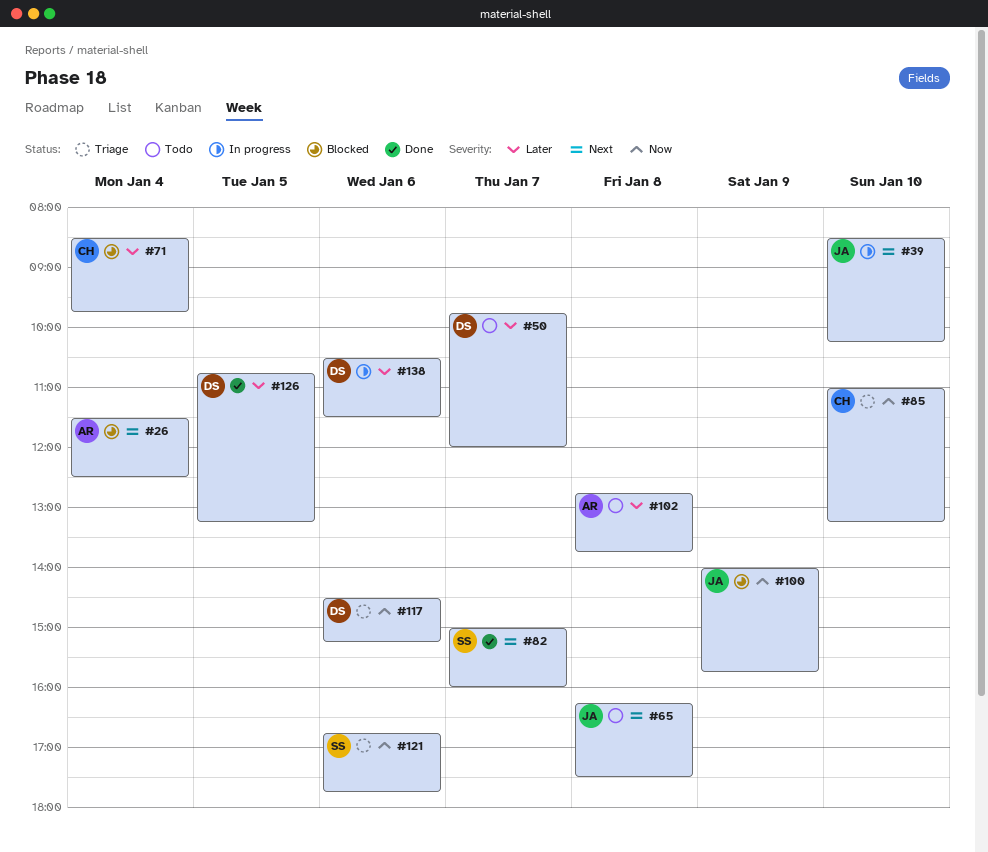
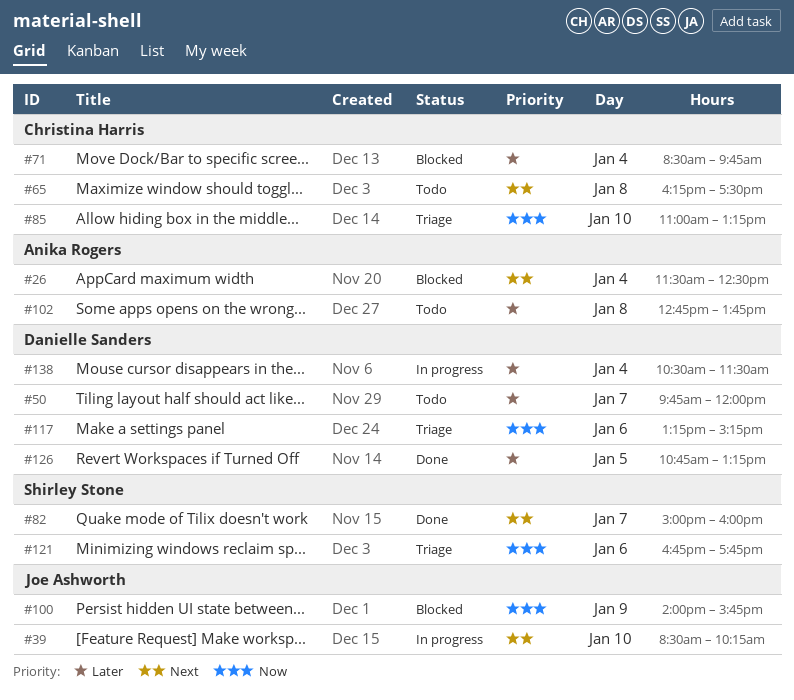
#65, owner: Joe Ashworth -> Christina Harris
#117, begins: 14:30 -> 13:15
#138, day: Jan 6 -> Jan 4

